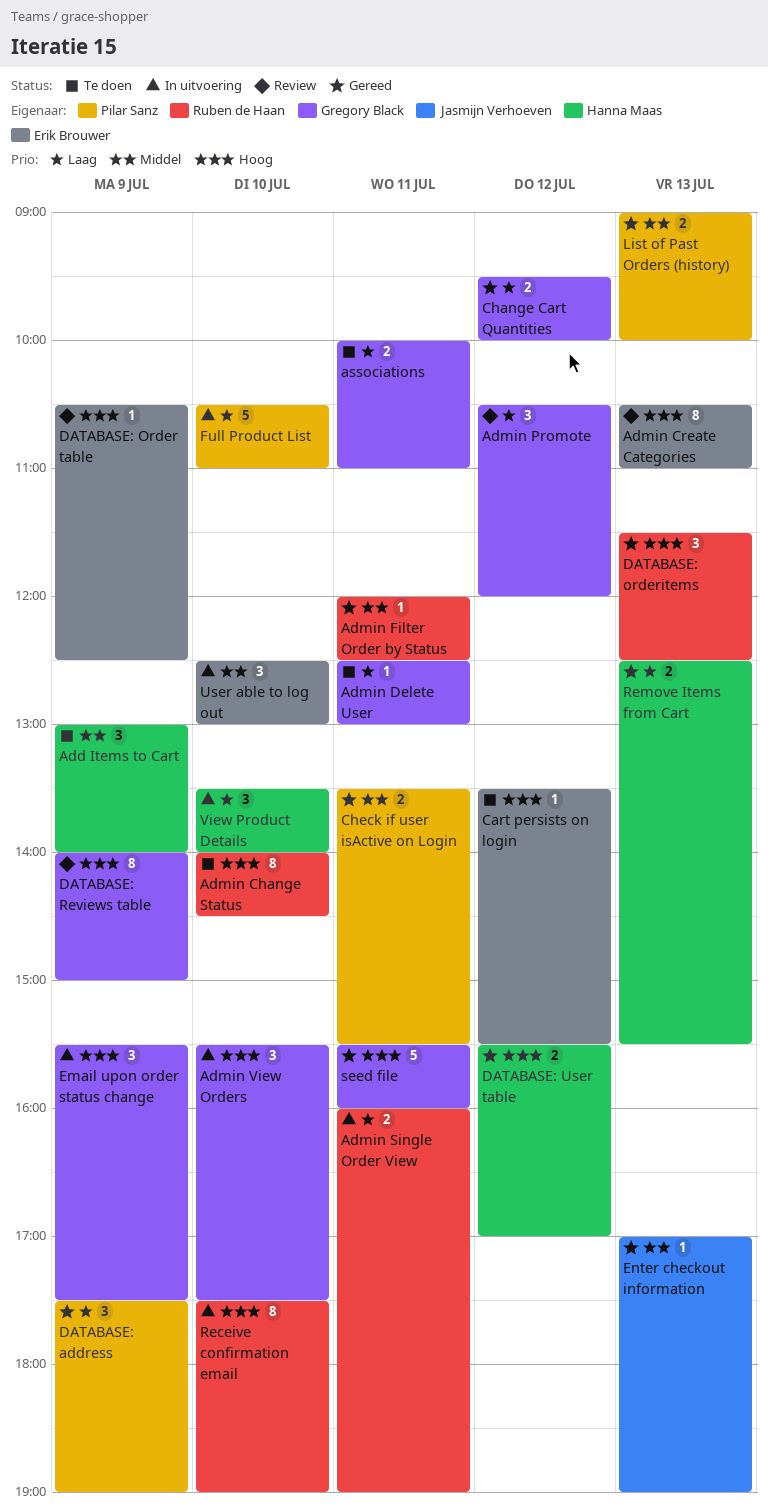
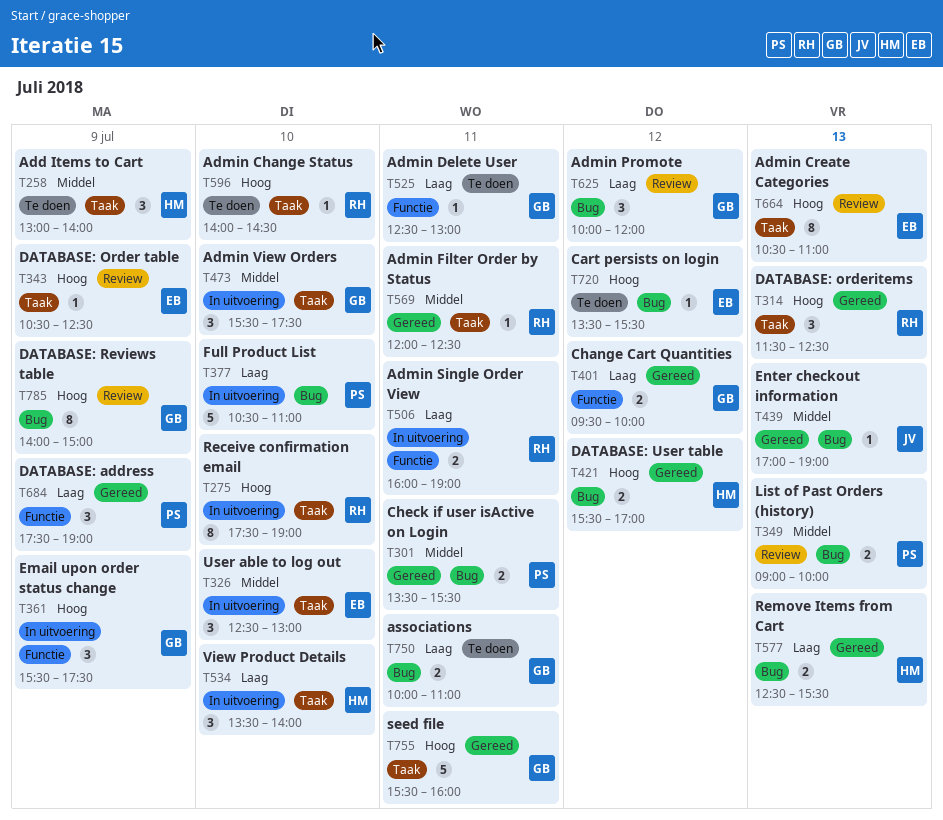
Admin Change Status, estimate: 8 -> 1
Admin Promote, begins: 10:30 -> 10:00
Admin View Orders, priority: Hoog -> Middel
List of Past Orders (history), status: Gereed -> Review

